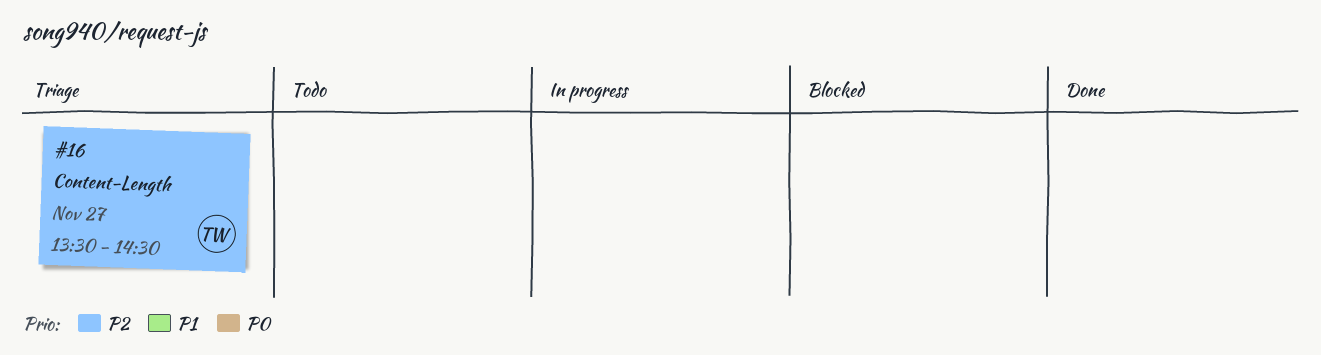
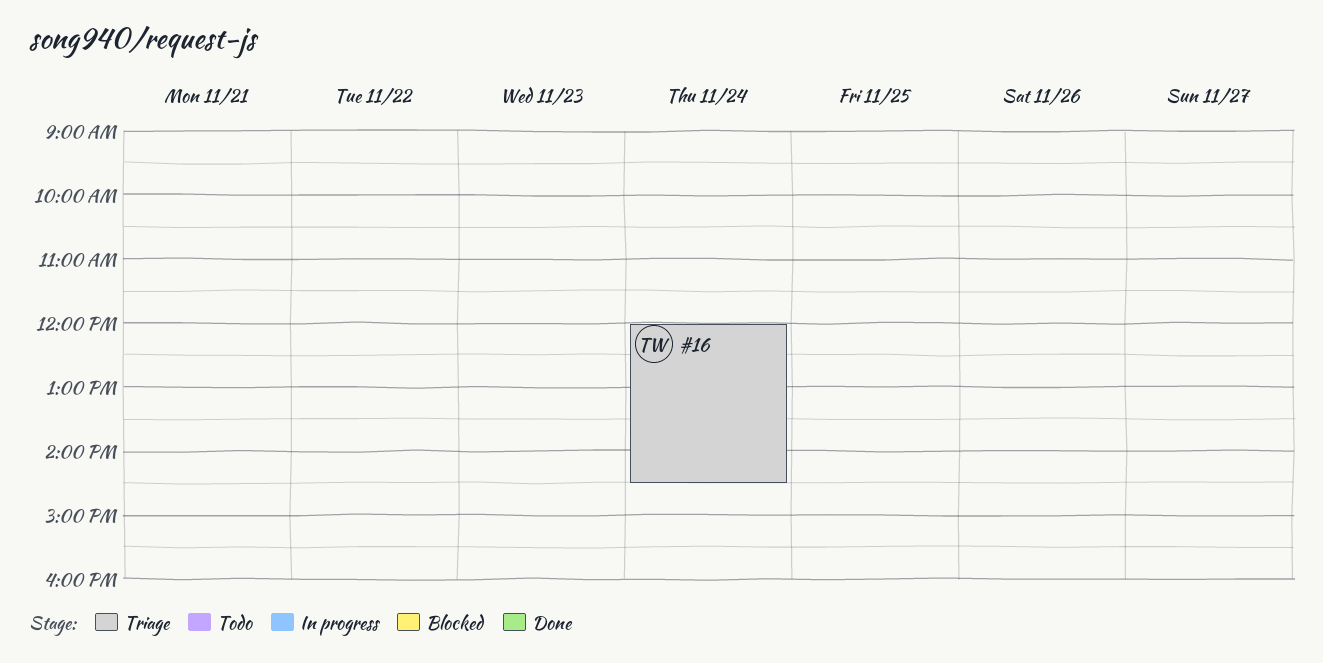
#16, day: Nov 27 -> Nov 24
#16, begins: 13:30 -> 12:00

